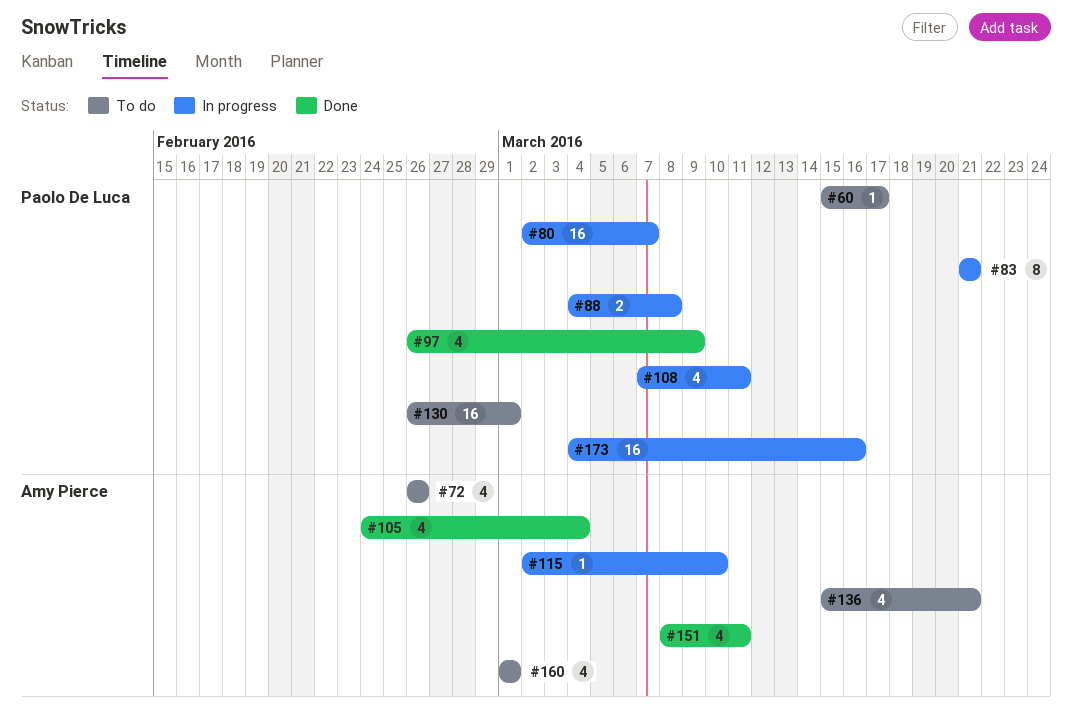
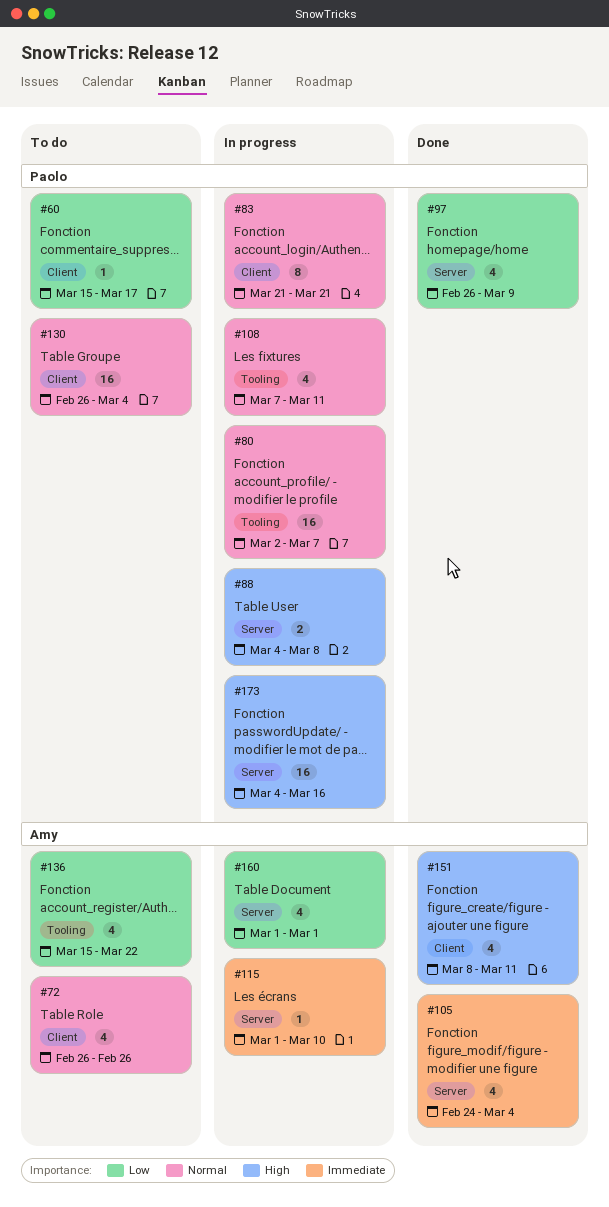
#115, start: Mar 2 -> Mar 1
#130, due: Mar 1 -> Mar 4
#136, due: Mar 21 -> Mar 22
#160, status: To do -> In progress

